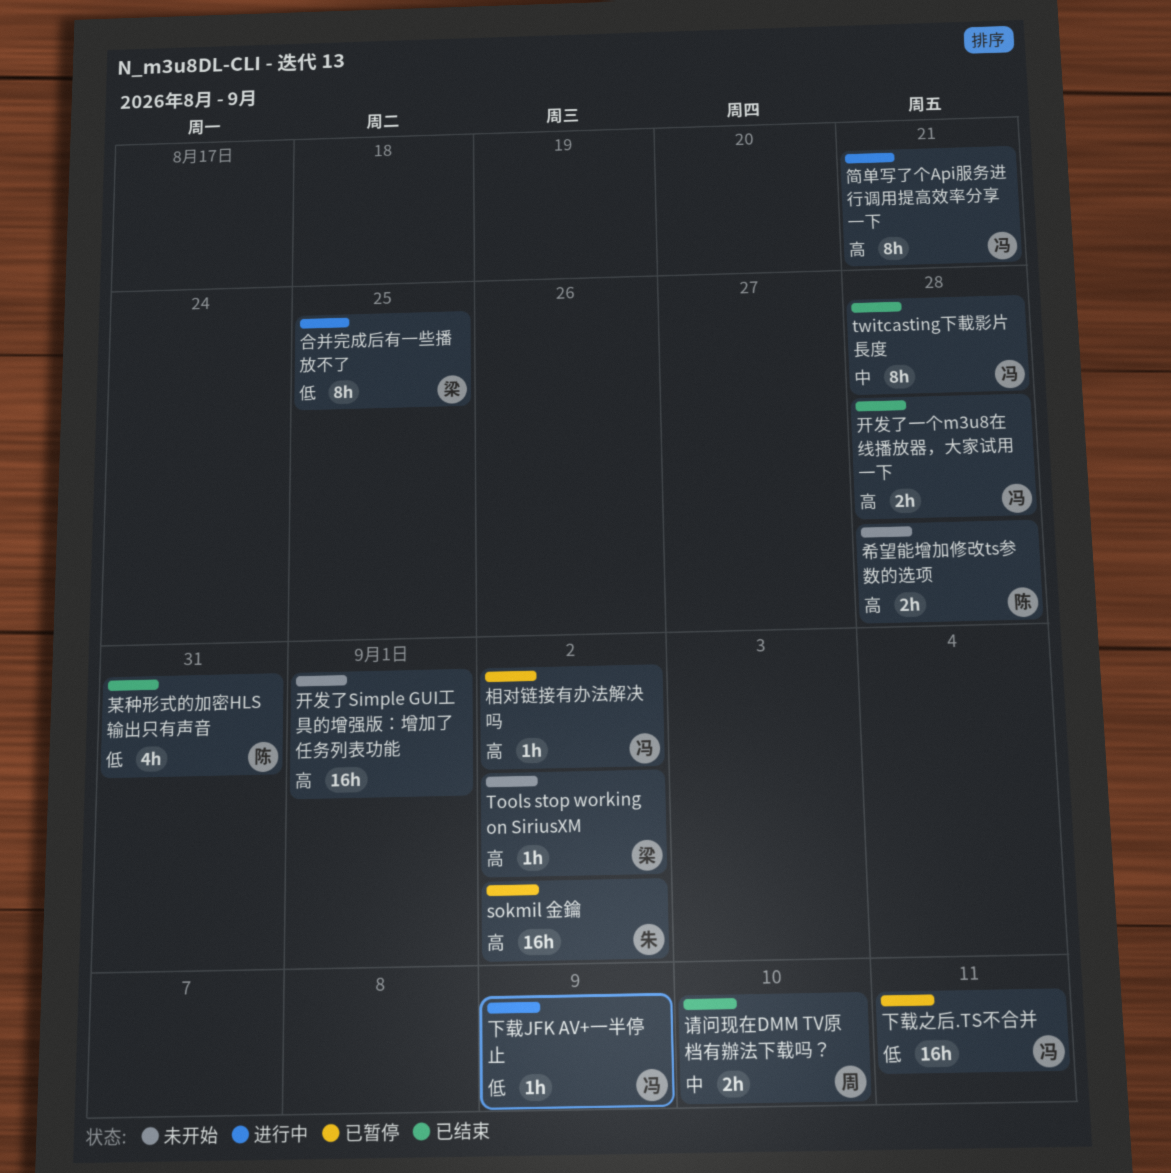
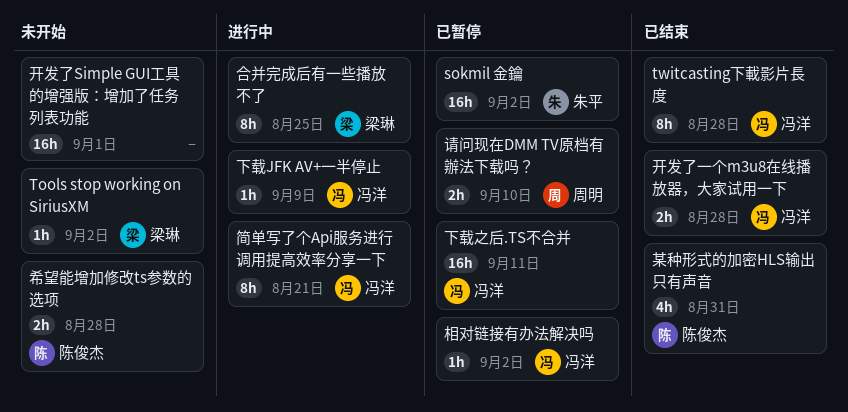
请问现在DMM TV原档有辦法下载吗？, status: 已结束 -> 已暂停

